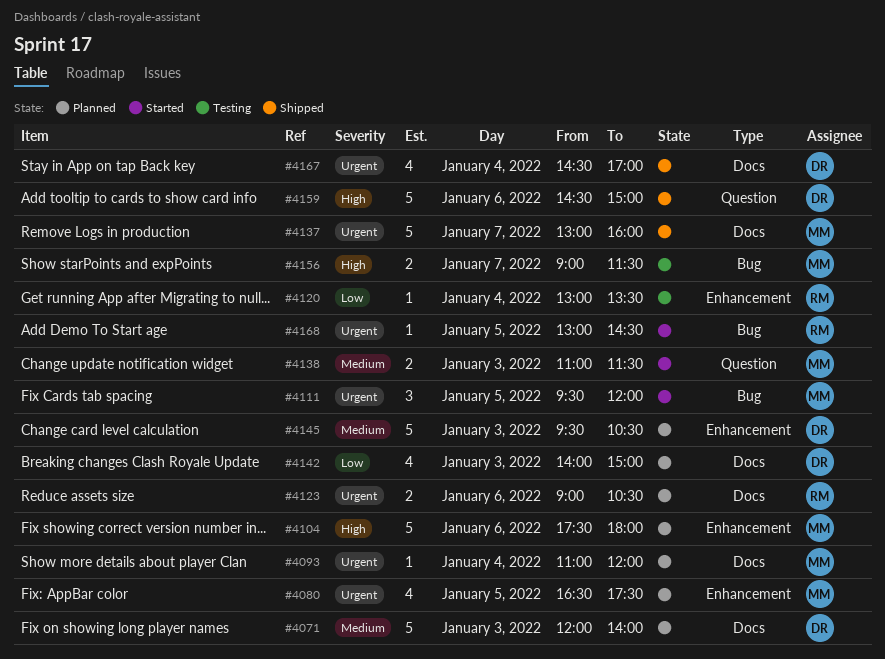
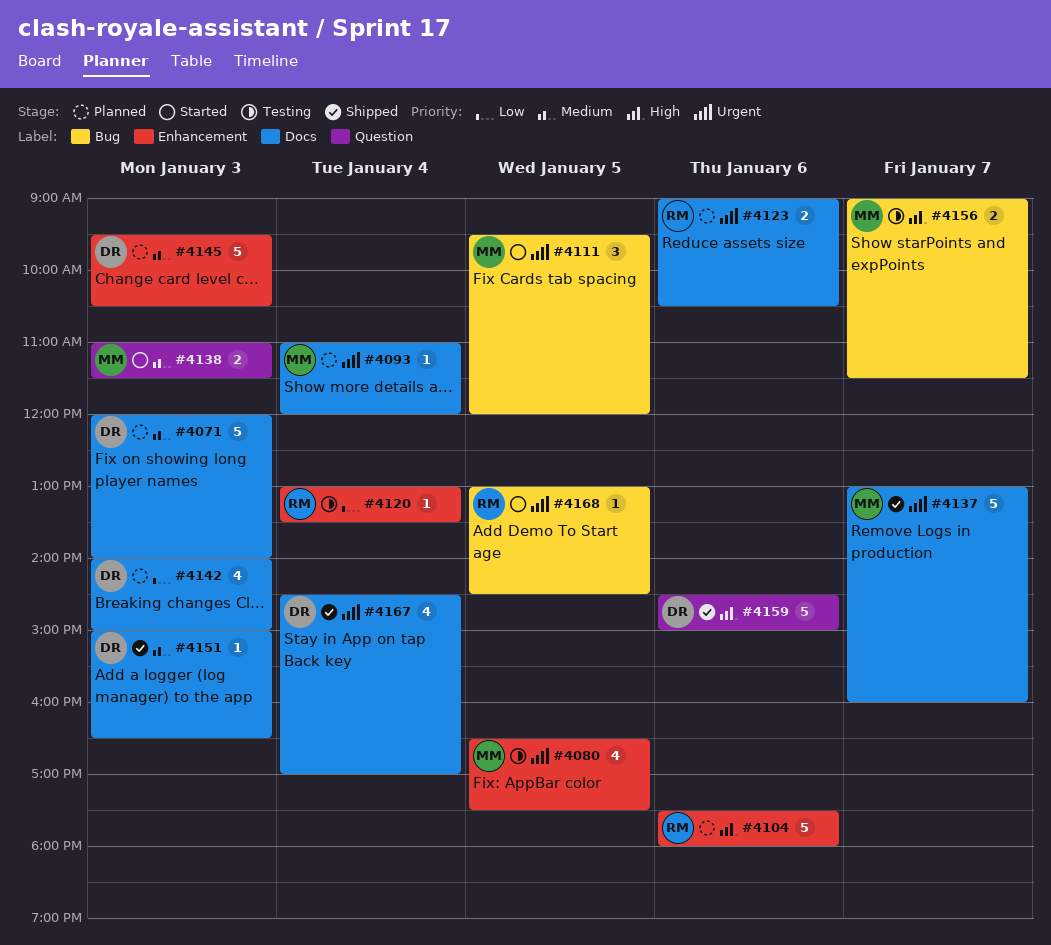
#4080, status: Planned -> Testing
#4104, owner: MM -> RM
#4151: none -> present

